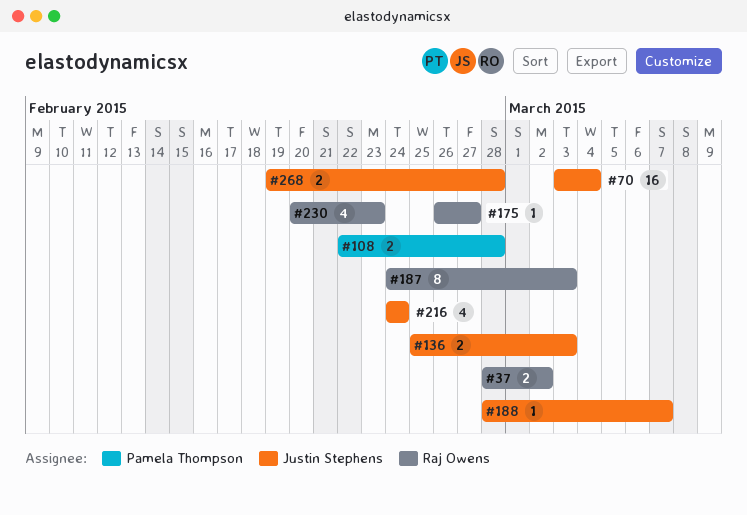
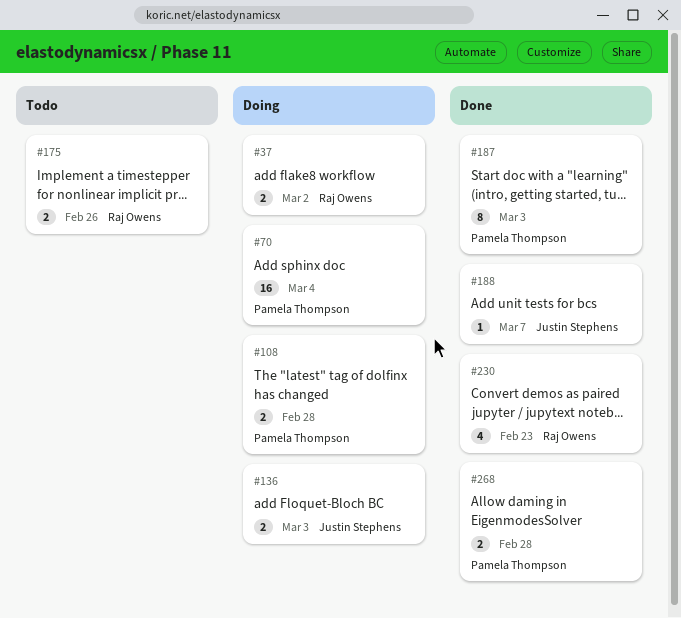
#70, owner: Justin Stephens -> Pamela Thompson
#175, estimate: 1 -> 2
#175, due: Feb 27 -> Feb 26
#187, owner: Raj Owens -> Pamela Thompson
#216: present -> none
#268, owner: Justin Stephens -> Pamela Thompson

